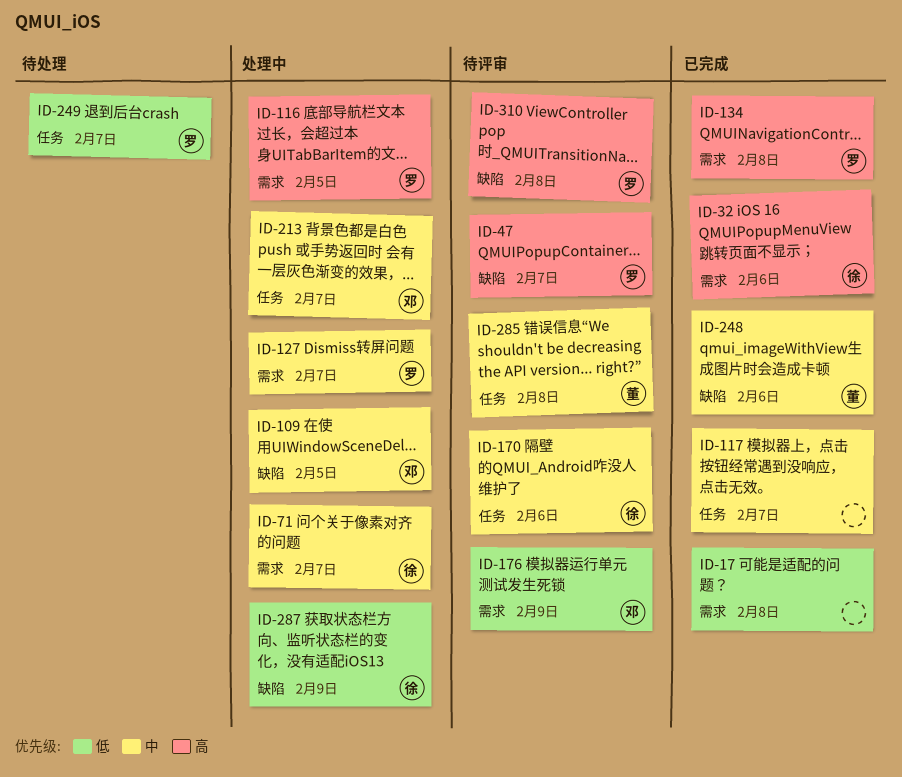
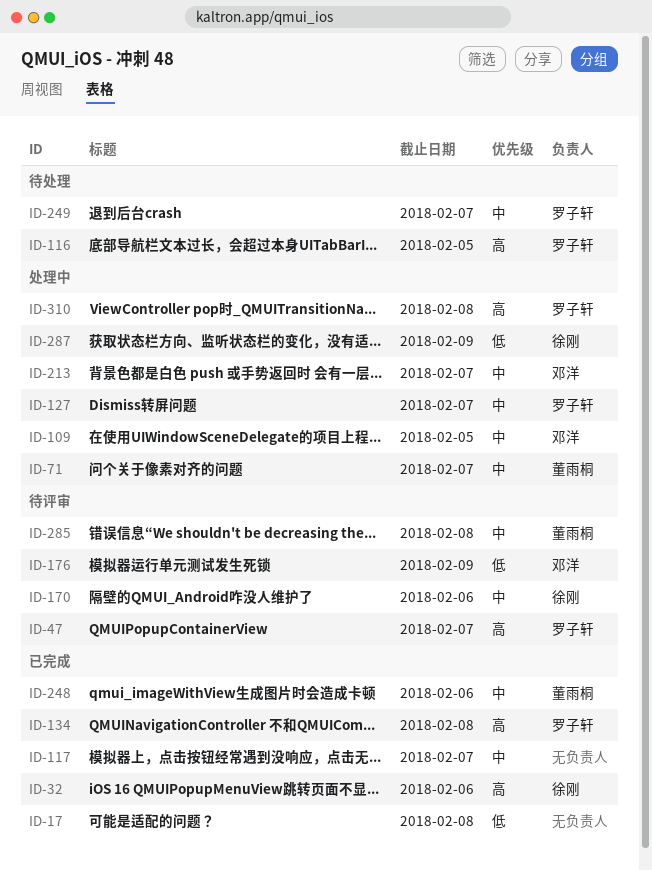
ID-71, owner: 徐刚 -> 董雨桐
ID-116, status: 处理中 -> 待处理
ID-249, priority: 低 -> 中
ID-310, status: 待评审 -> 处理中

